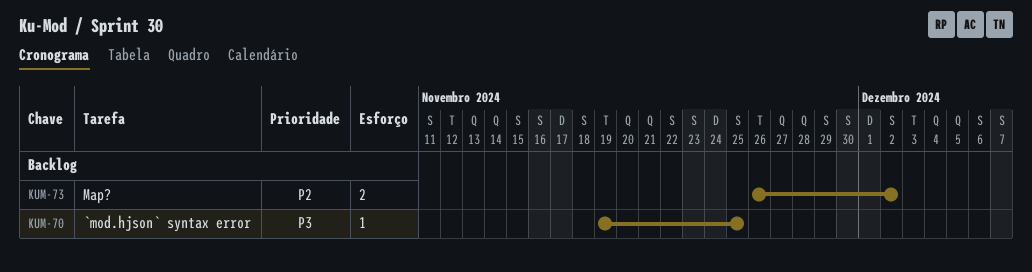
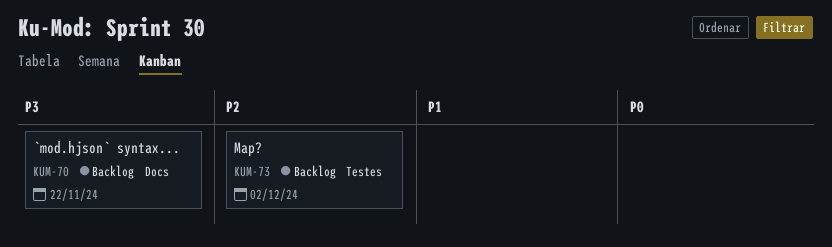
KUM-70, due: Nov 25 -> Nov 22

